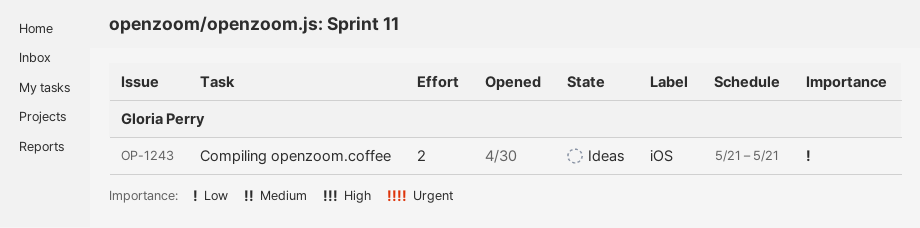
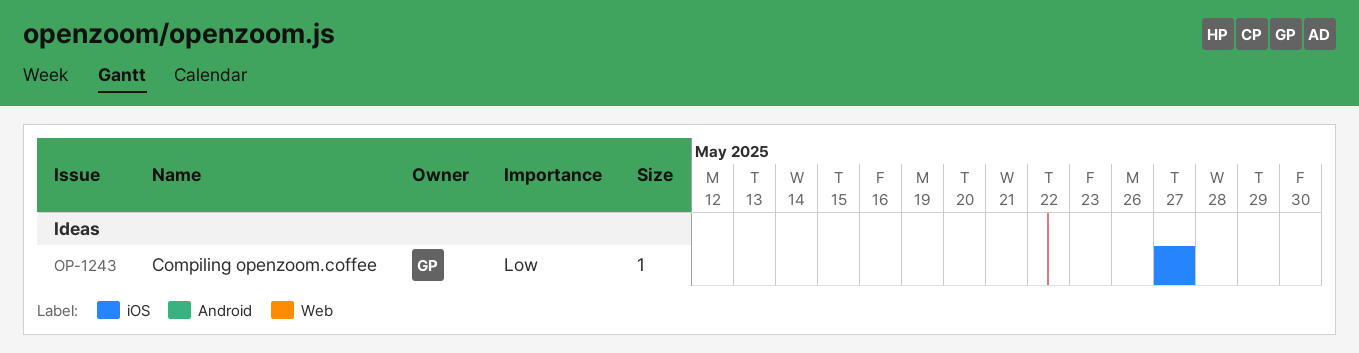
OP-1243, estimate: 2 -> 1
OP-1243, start: May 21 -> May 27
OP-1243, due: May 21 -> May 27

